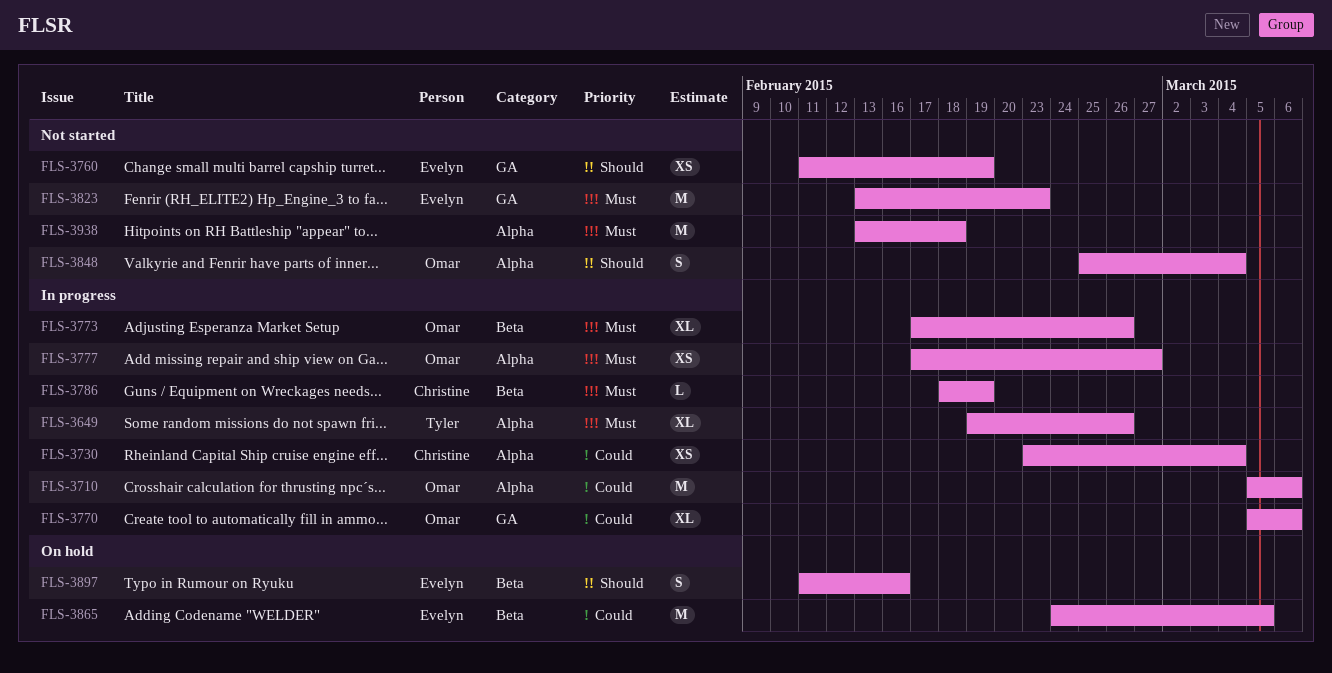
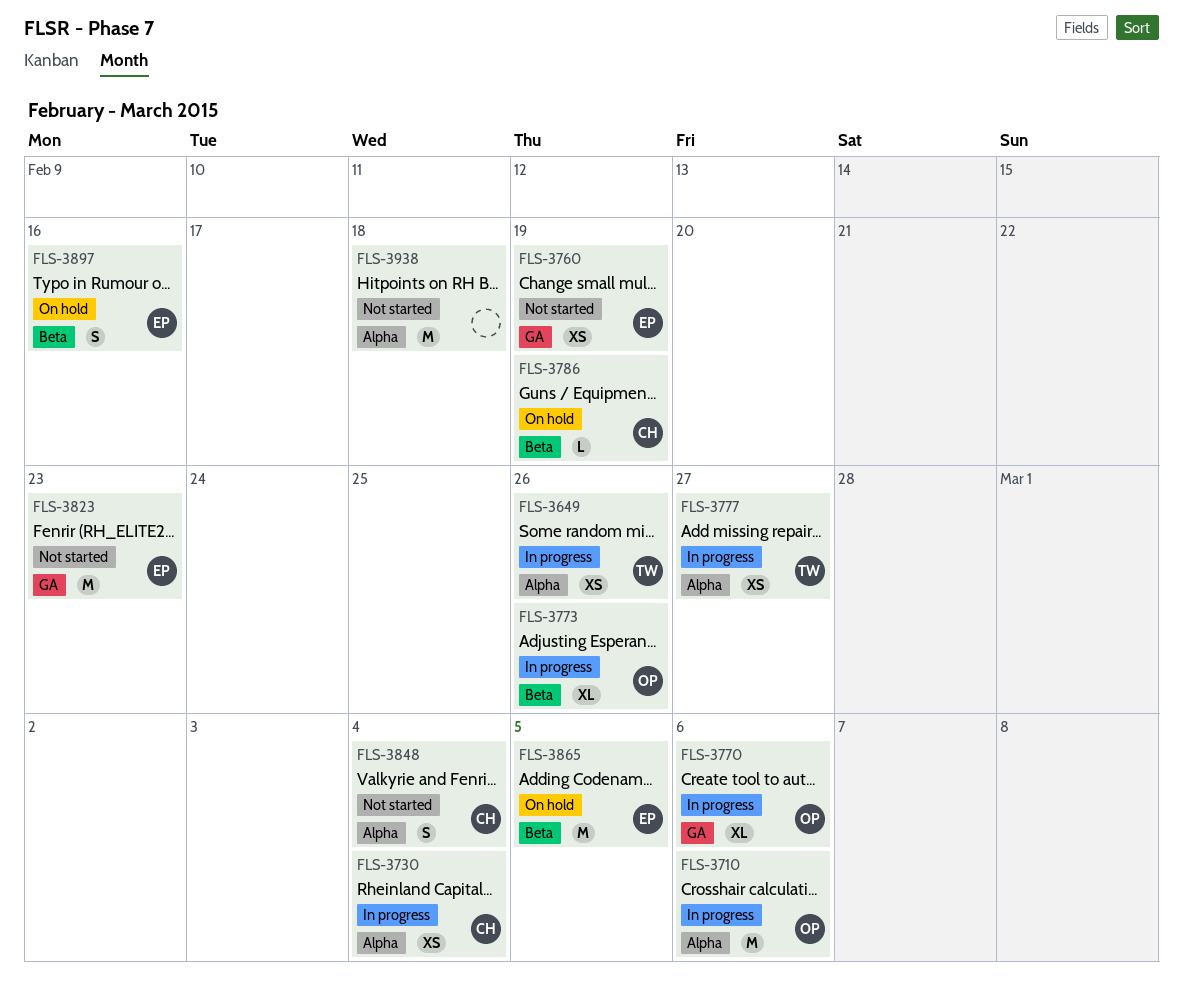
FLS-3649, estimate: XL -> XS
FLS-3777, owner: Omar -> Tyler
FLS-3786, status: In progress -> On hold
FLS-3848, owner: Omar -> Christine

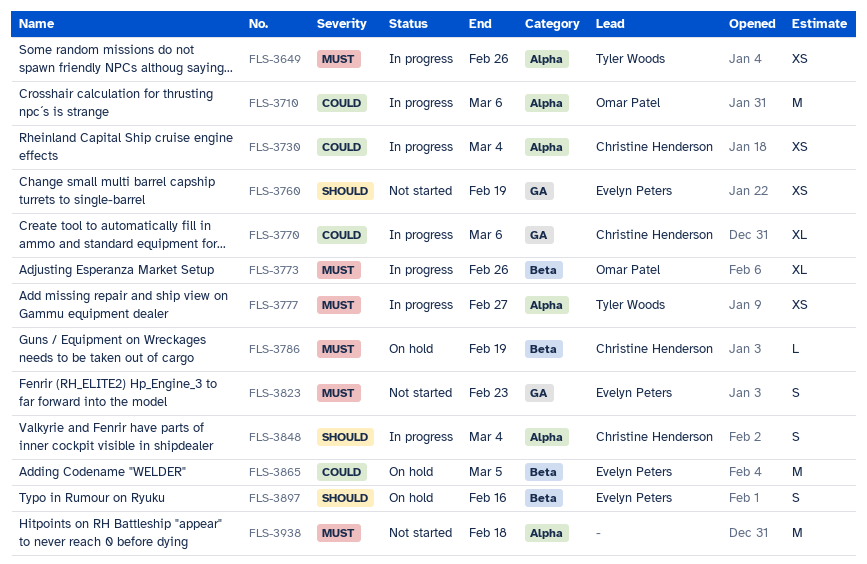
FLS-3770, owner: Omar Patel -> Christine Henderson
FLS-3823, estimate: M -> S
FLS-3848, status: Not started -> In progress

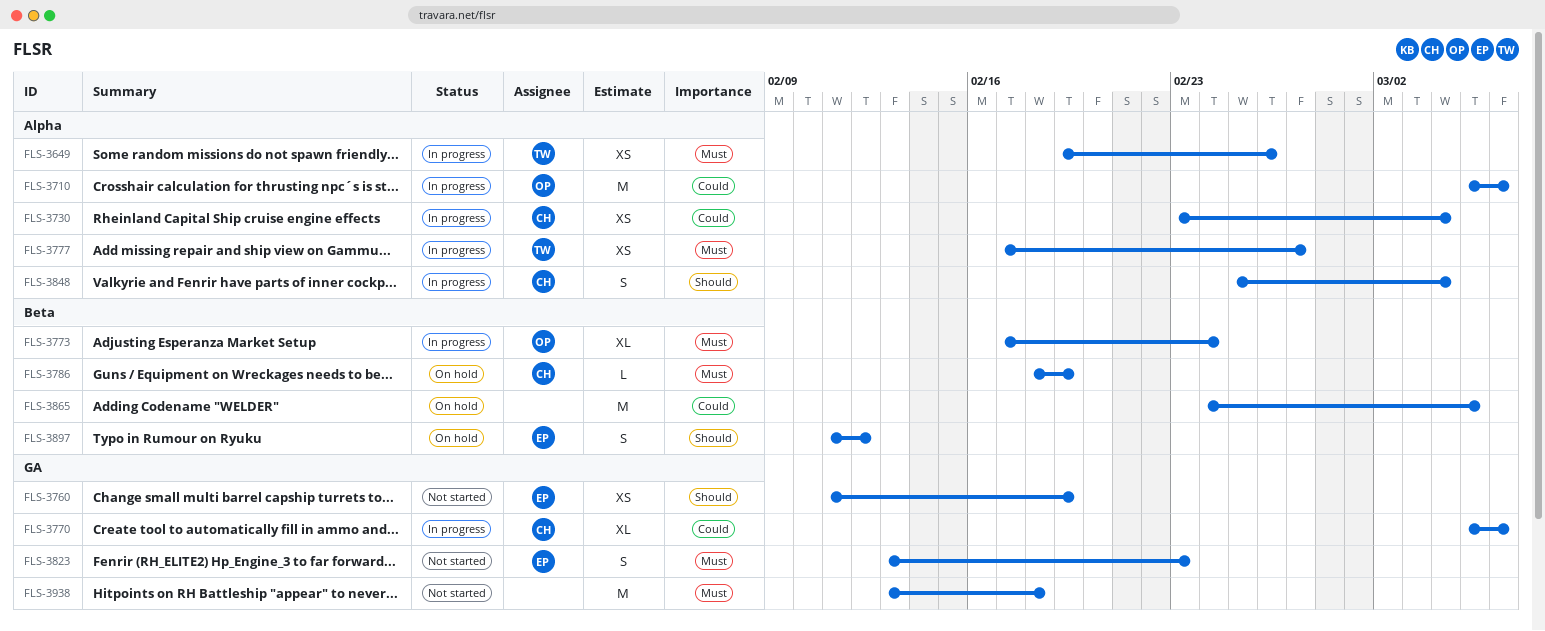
FLS-3773, due: Feb 26 -> Feb 24
FLS-3865, owner: Evelyn Peters -> none
FLS-3897, due: Feb 16 -> Feb 12
FLS-3938, label: Alpha -> GA

